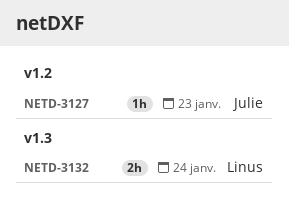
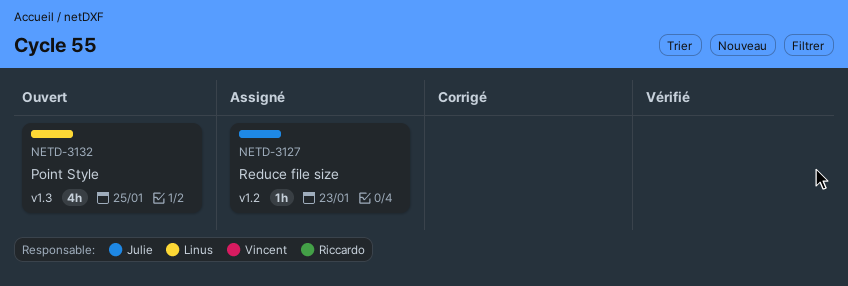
NETD-3132, estimate: 2h -> 4h
NETD-3132, due: Jan 24 -> Jan 25

